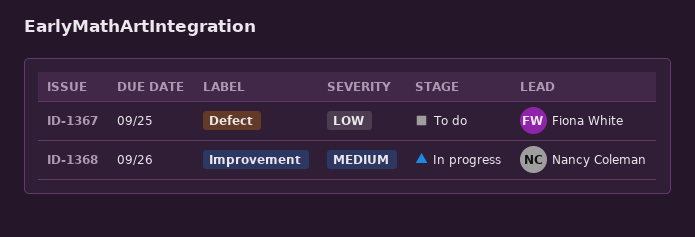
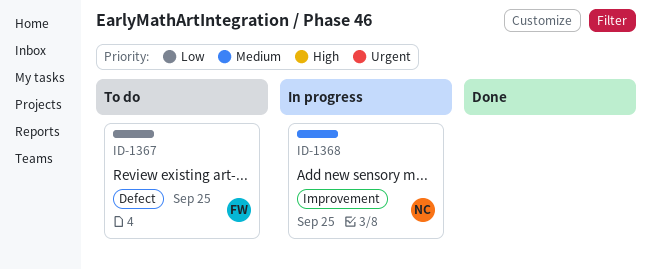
ID-1368, due: Sep 26 -> Sep 25

